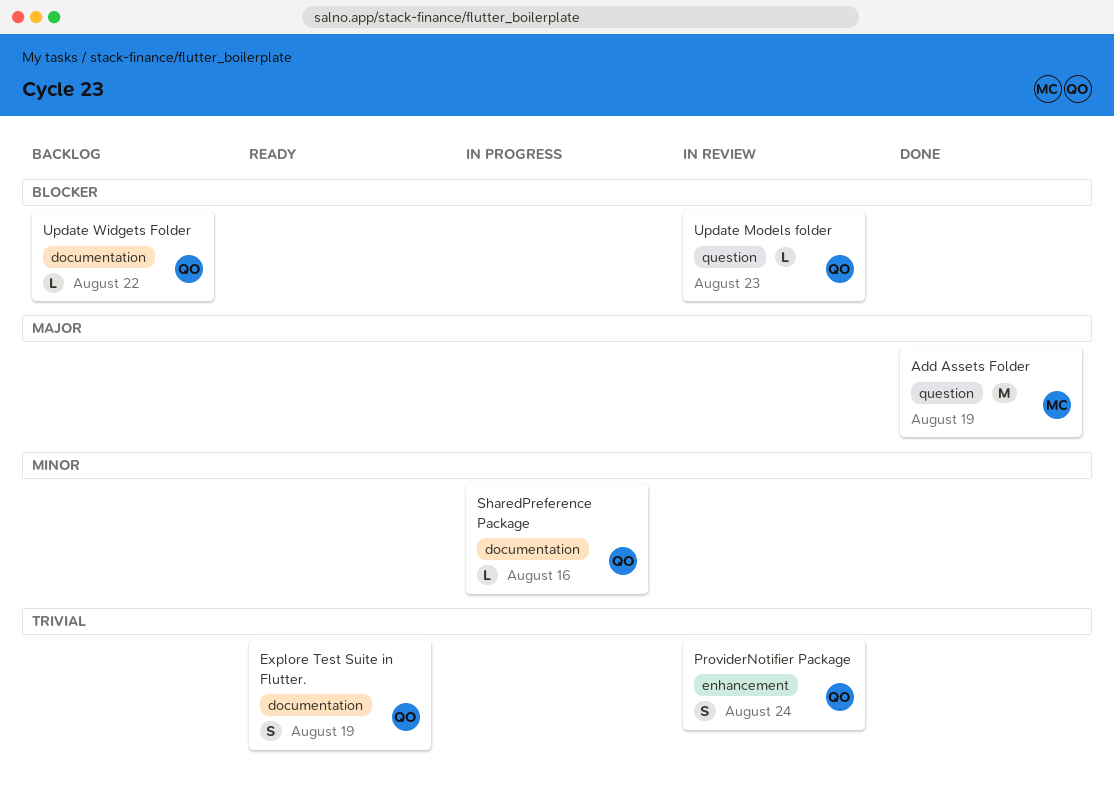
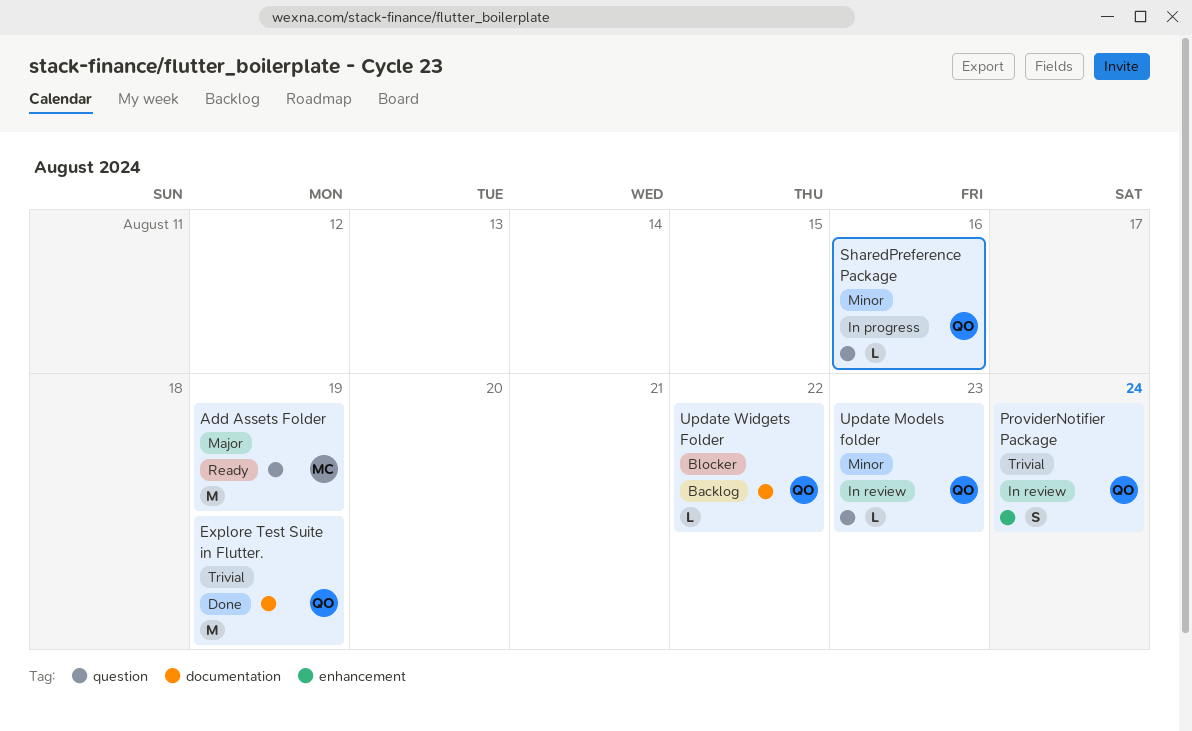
Add Assets Folder, status: Done -> Ready
Explore Test Suite in Flutter., status: Ready -> Done
Explore Test Suite in Flutter., estimate: S -> M
SharedPreference Package, label: documentation -> question
Update Models folder, priority: Blocker -> Minor

